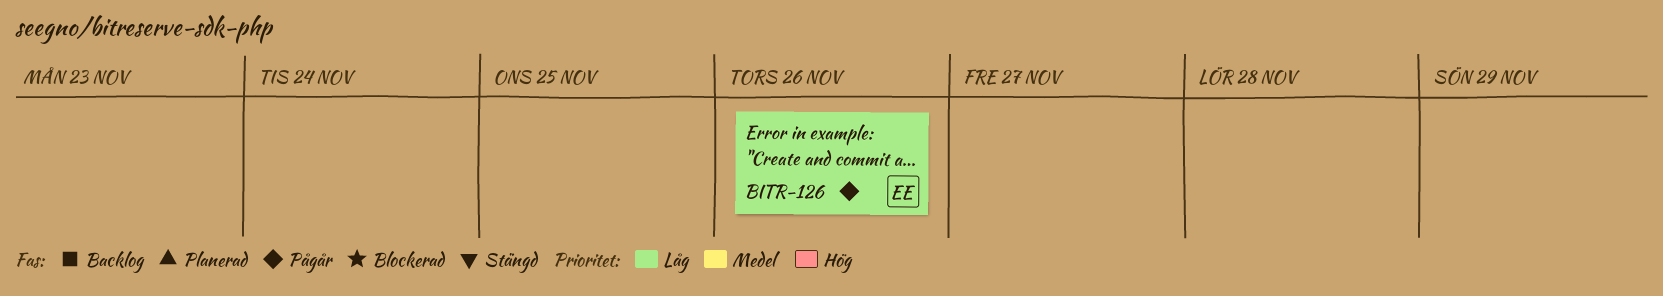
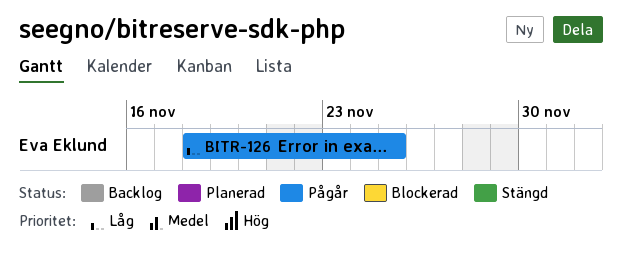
BITR-126, due: Nov 26 -> Nov 25

